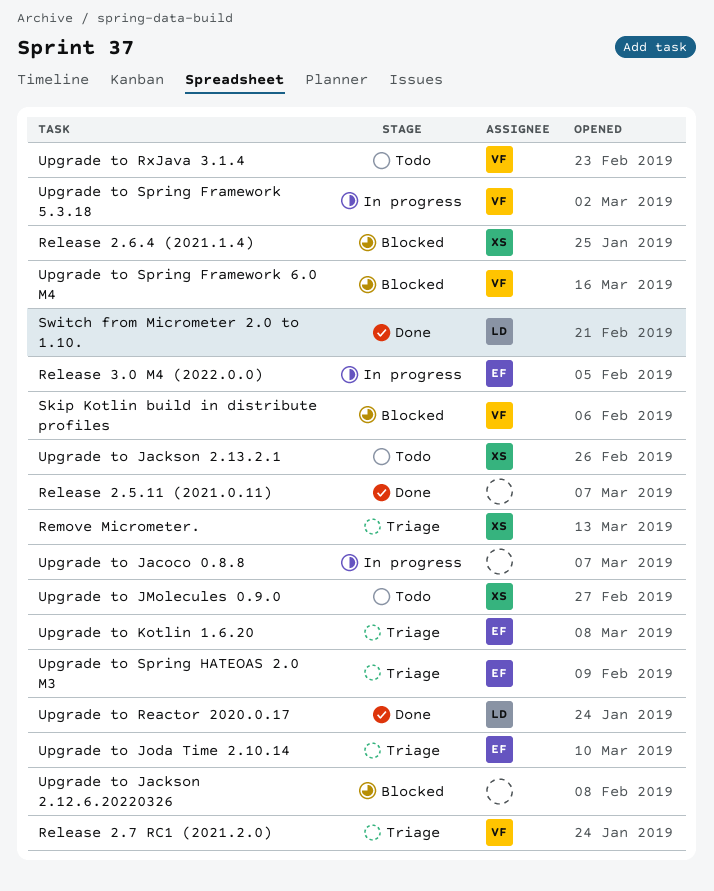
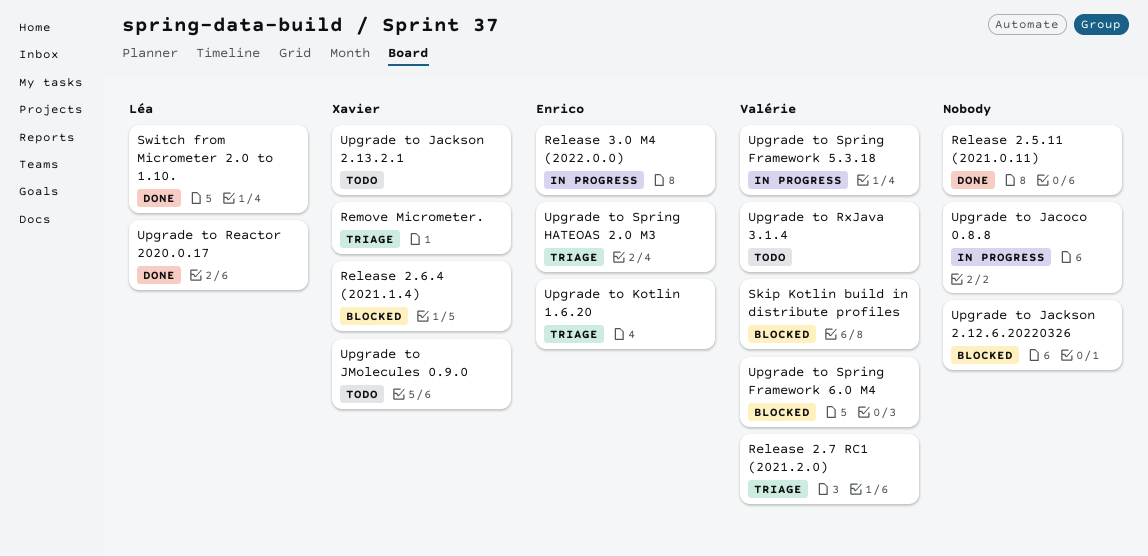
Upgrade to Joda Time 2.10.14: present -> none

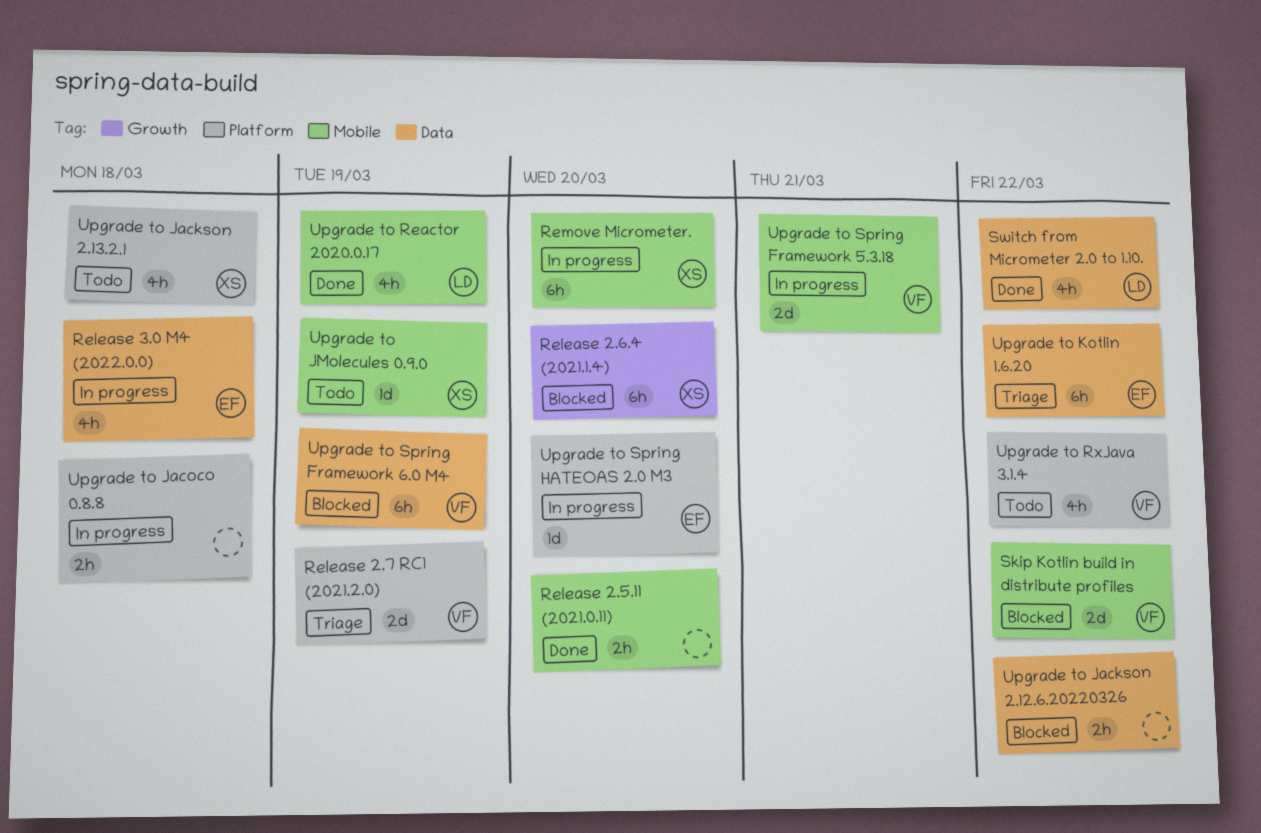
Remove Micrometer., status: Triage -> In progress
Upgrade to Spring HATEOAS 2.0 M3, status: Triage -> In progress

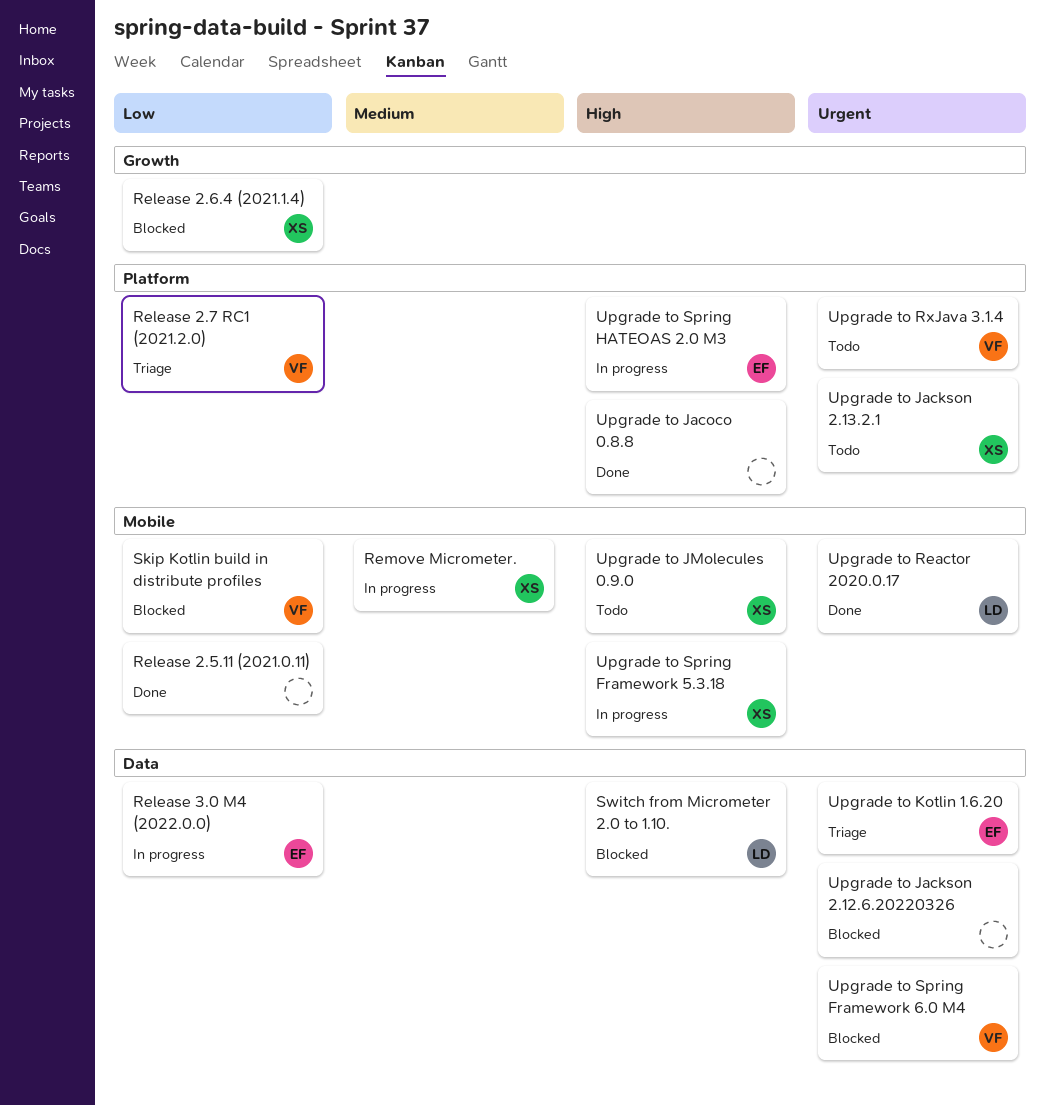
Switch from Micrometer 2.0 to 1.10., status: Done -> Blocked
Upgrade to Jacoco 0.8.8, status: In progress -> Done
Upgrade to Spring Framework 5.3.18, owner: VF -> XS

